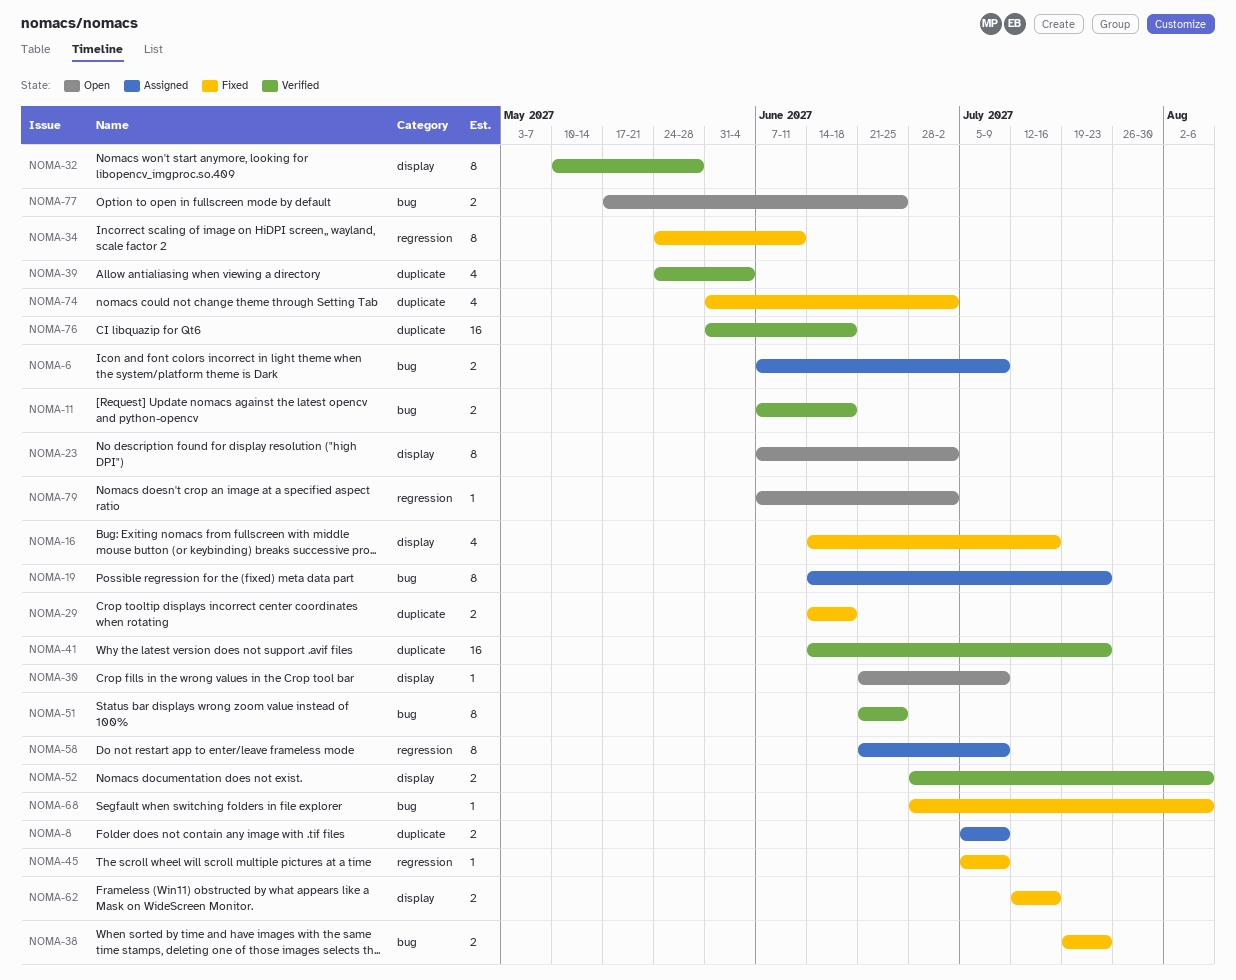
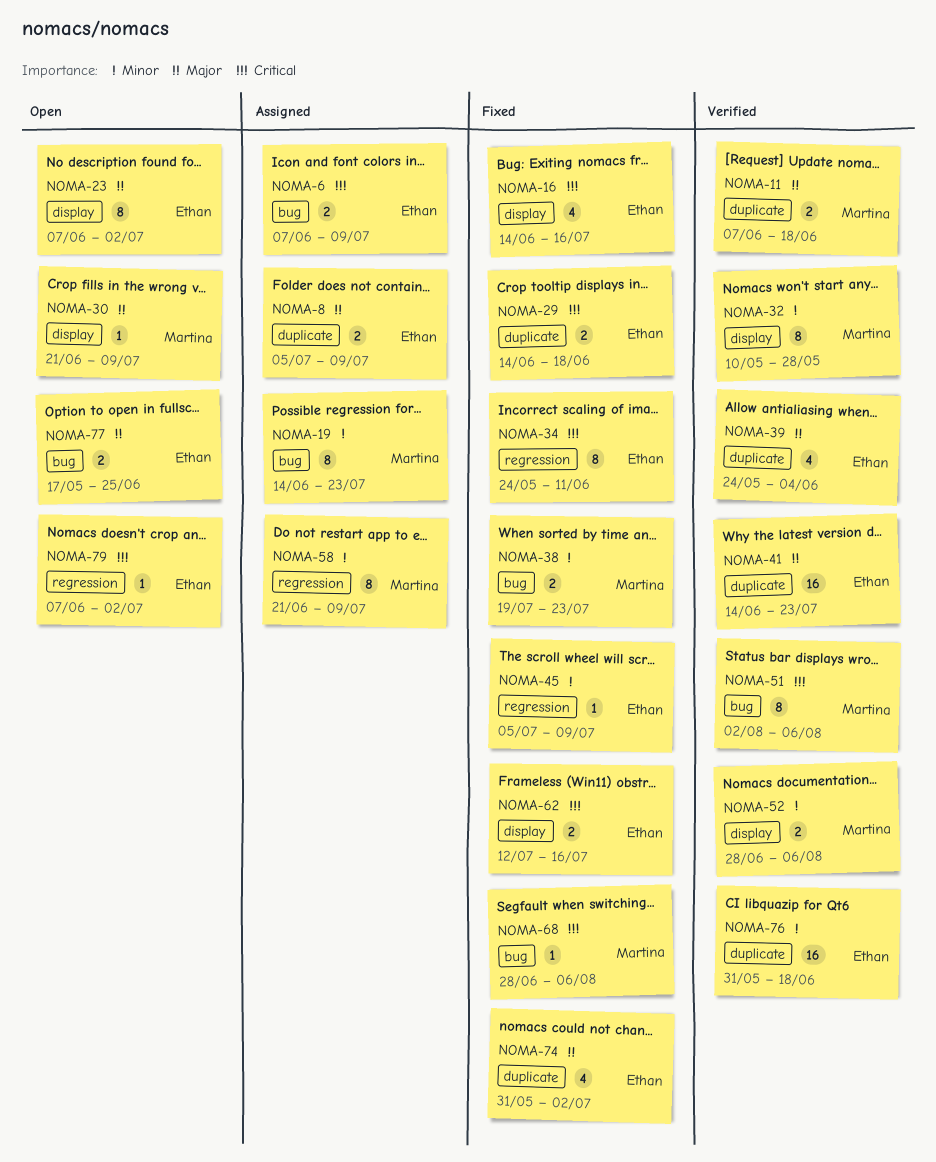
NOMA-11, label: bug -> duplicate
NOMA-51, start: Jun 21 -> Aug 2
NOMA-51, due: Jun 25 -> Aug 6

